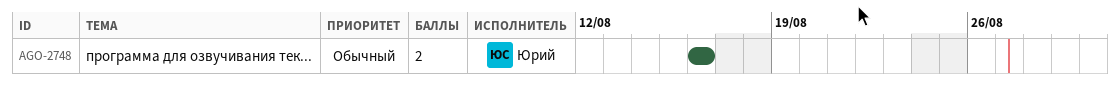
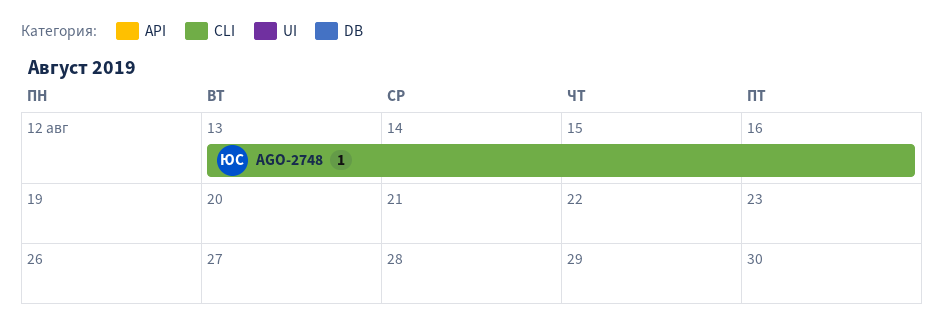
AGO-2748, estimate: 2 -> 1
AGO-2748, start: Aug 16 -> Aug 13

